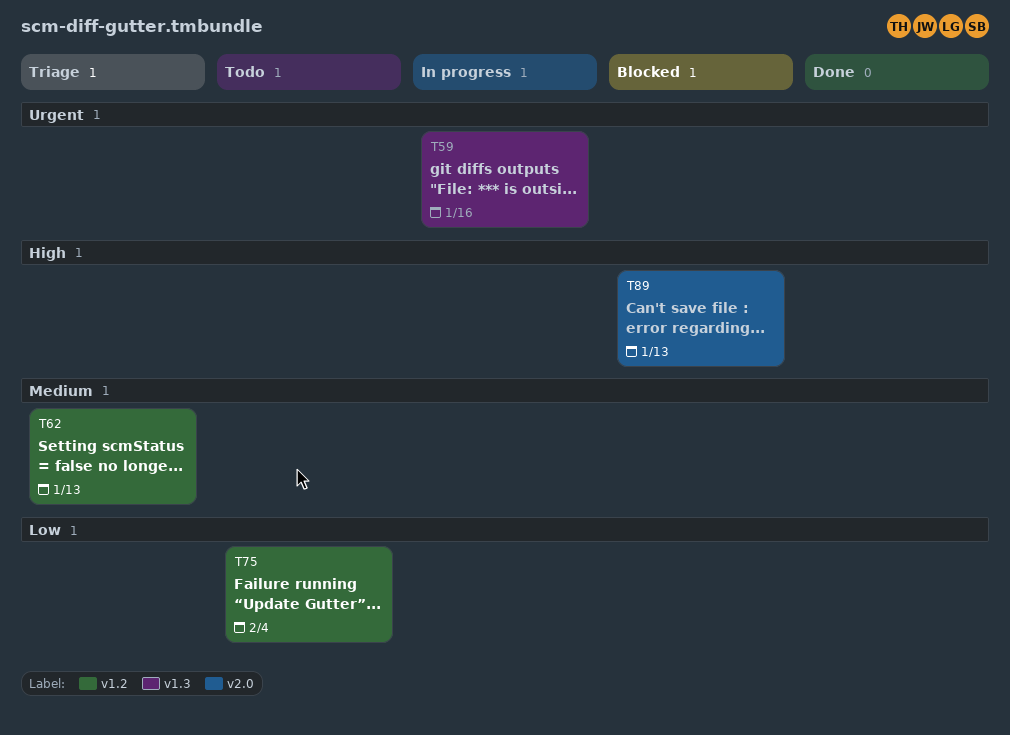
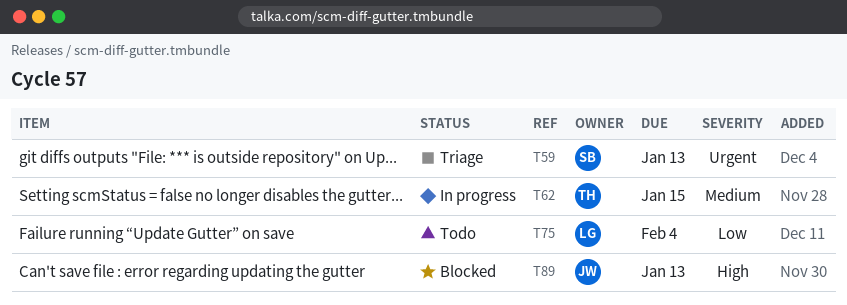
T59, status: In progress -> Triage
T59, due: Jan 16 -> Jan 13
T62, status: Triage -> In progress
T62, due: Jan 13 -> Jan 15

